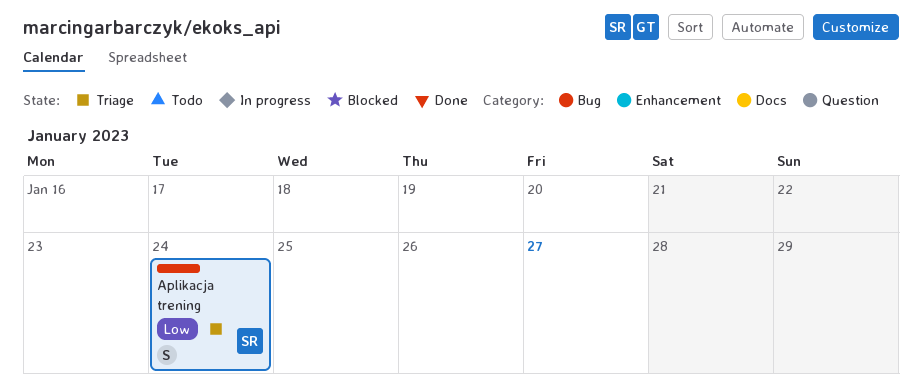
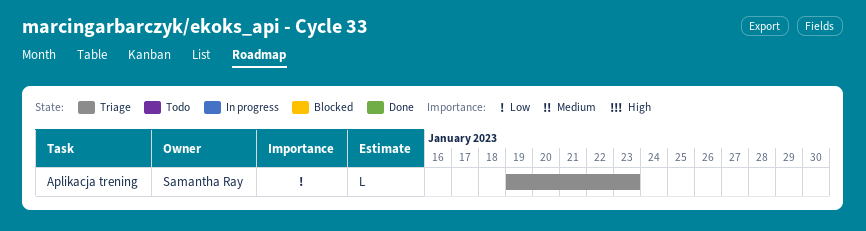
Aplikacja trening, estimate: S -> L
Aplikacja trening, due: Jan 24 -> Jan 23

